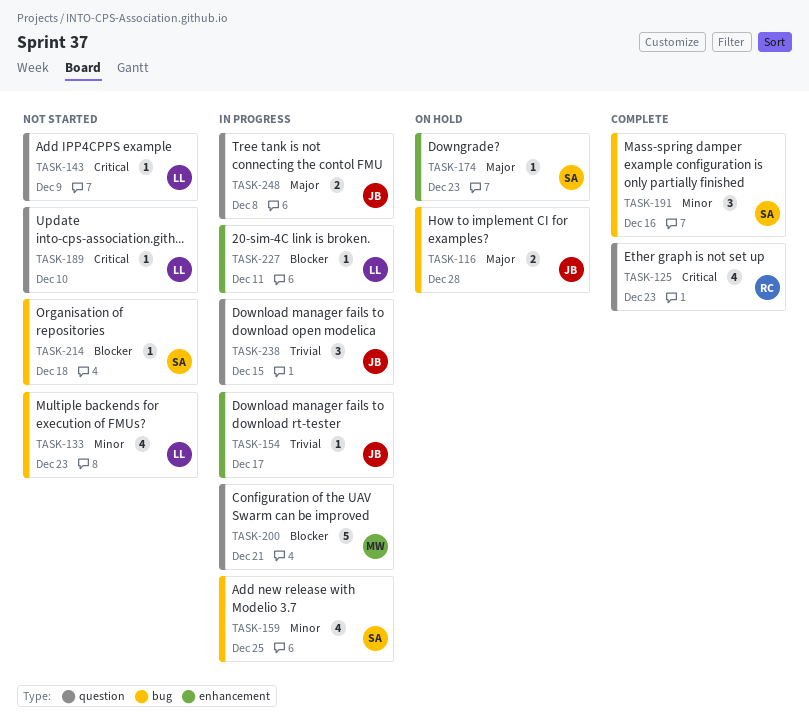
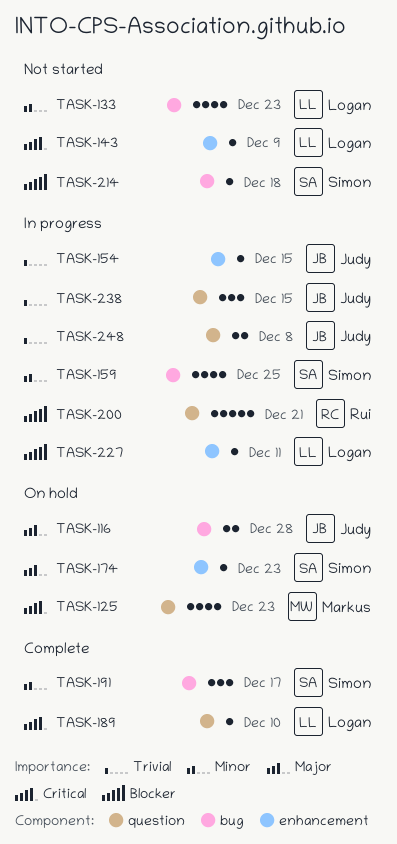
TASK-125, status: Complete -> On hold
TASK-125, owner: Rui -> Markus
TASK-143, label: question -> enhancement
TASK-154, due: Dec 17 -> Dec 15
TASK-189, status: Not started -> Complete
TASK-191, due: Dec 16 -> Dec 17
TASK-200, owner: Markus -> Rui
TASK-248, priority: Major -> Trivial

